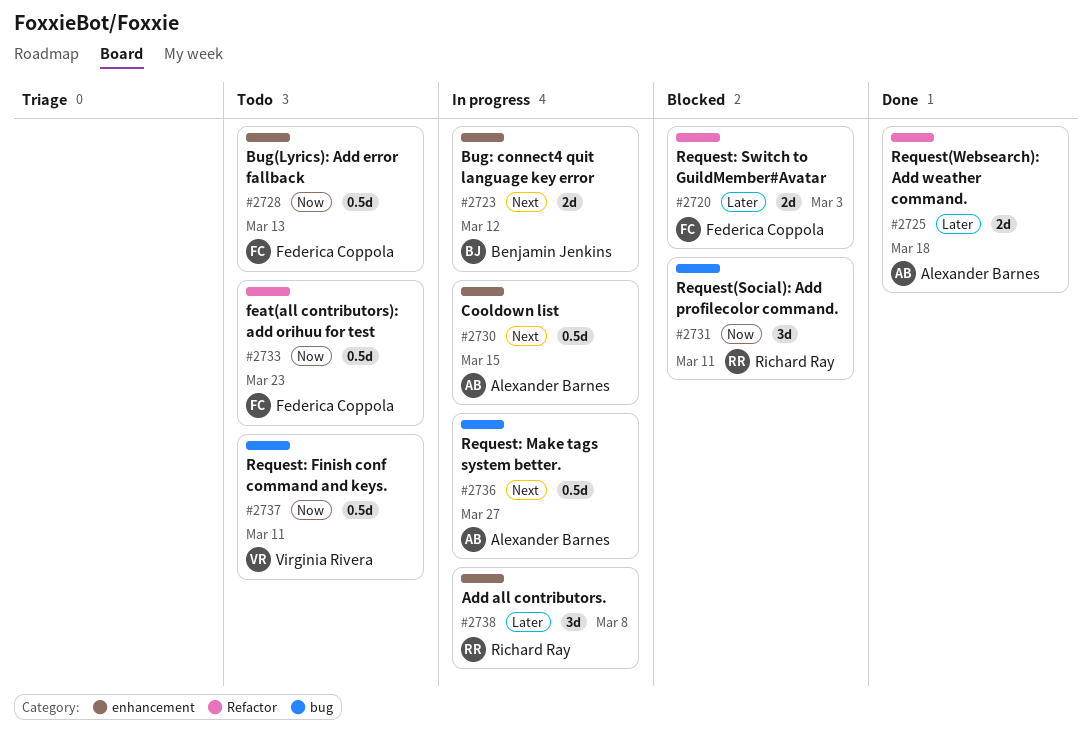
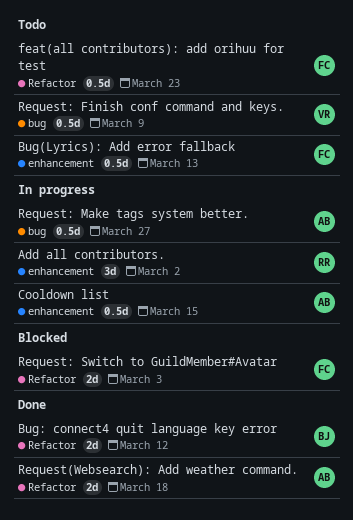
Add all contributors., due: Mar 8 -> Mar 2
Bug: connect4 quit language key error, status: In progress -> Done
Bug: connect4 quit language key error, label: enhancement -> Refactor
Request(Social): Add profilecolor command.: present -> none
Request: Finish conf command and keys., due: Mar 11 -> Mar 9

